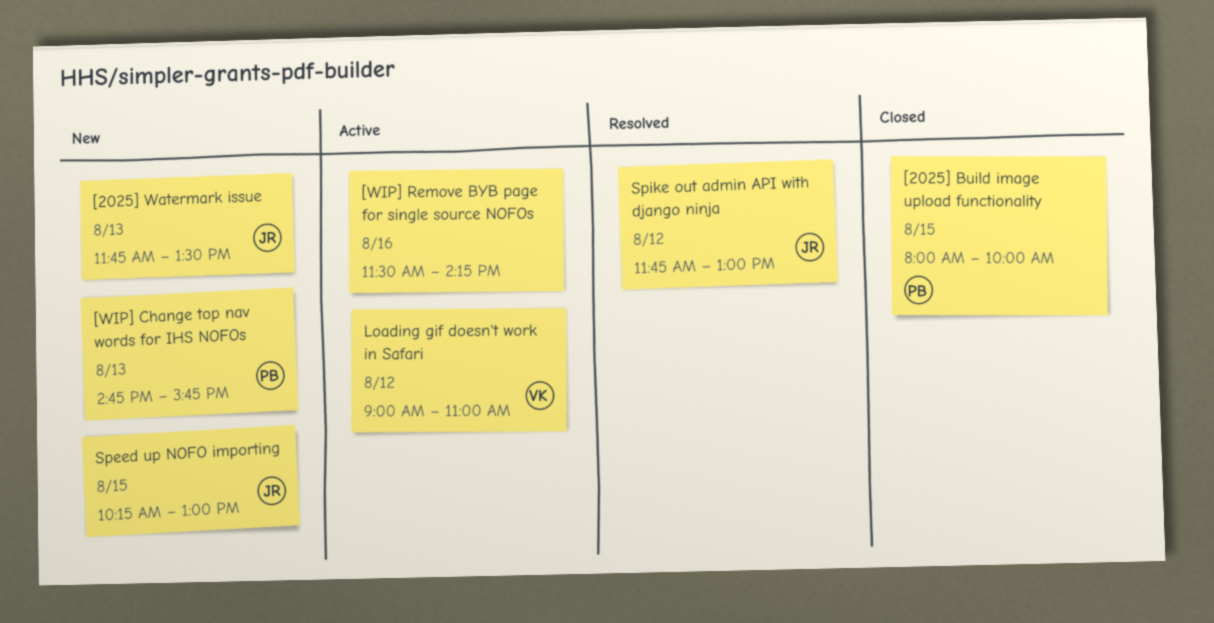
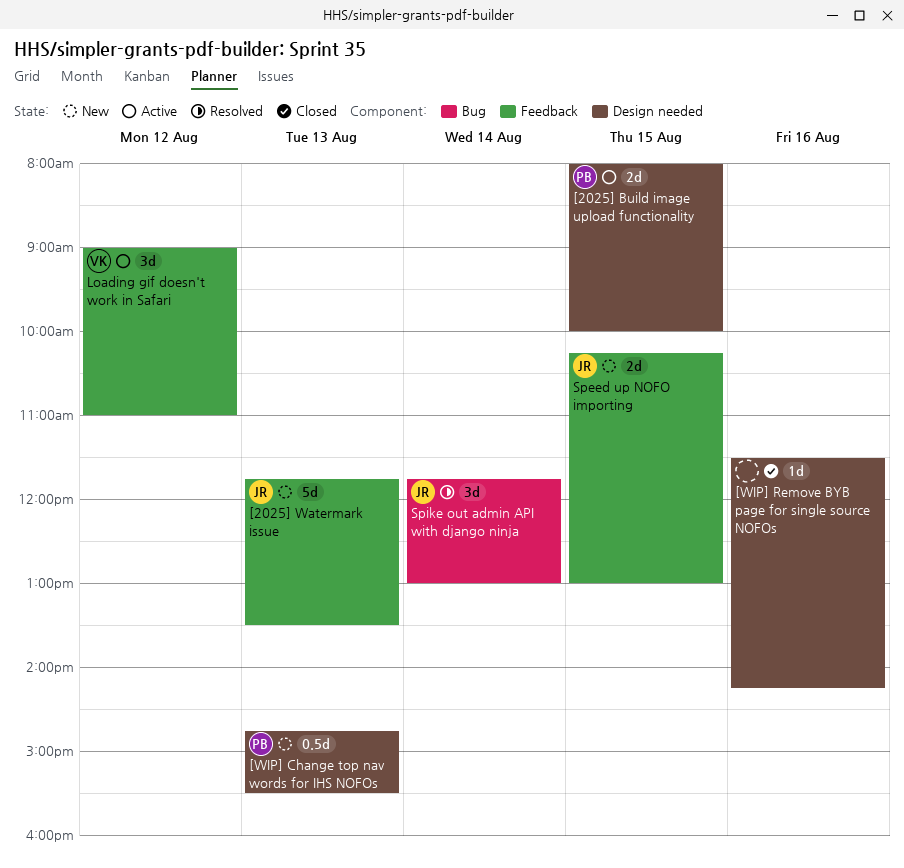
[2025] Build image upload functionality, status: Closed -> Active
[WIP] Change top nav words for IHS NOFOs, ends: 15:45 -> 15:30
[WIP] Remove BYB page for single source NOFOs, status: Active -> Closed
Spike out admin API with django ninja, day: Aug 12 -> Aug 14

